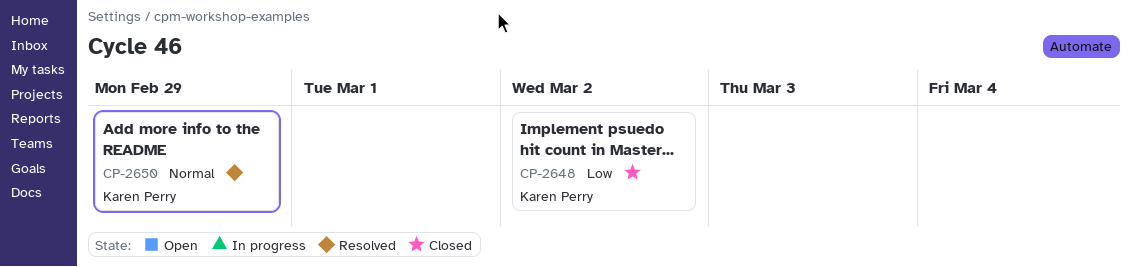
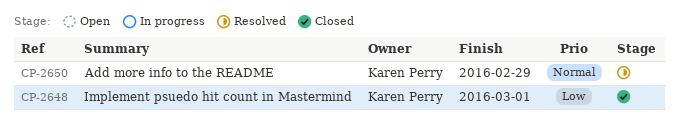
CP-2648, due: Mar 2 -> Mar 1

